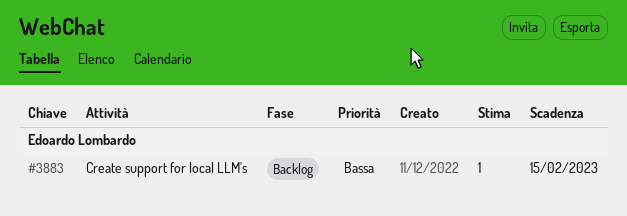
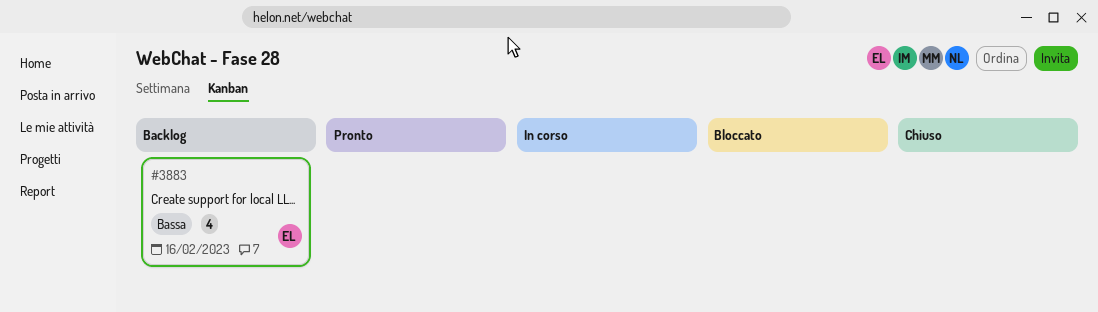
#3883, estimate: 1 -> 4
#3883, due: Feb 15 -> Feb 16

